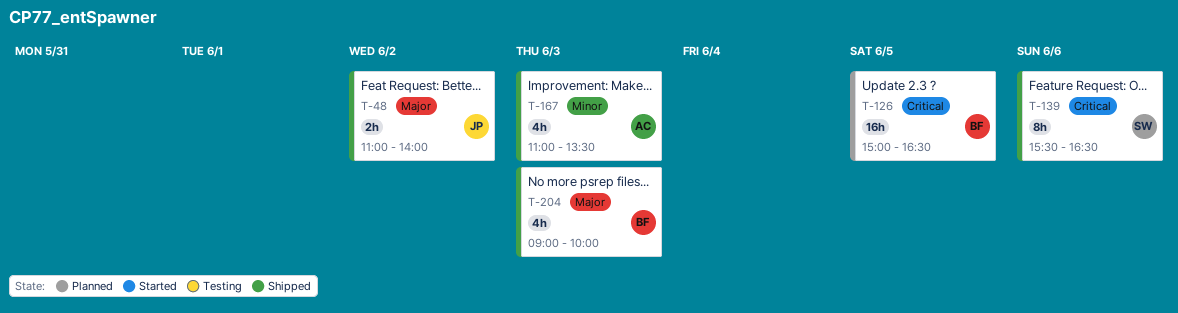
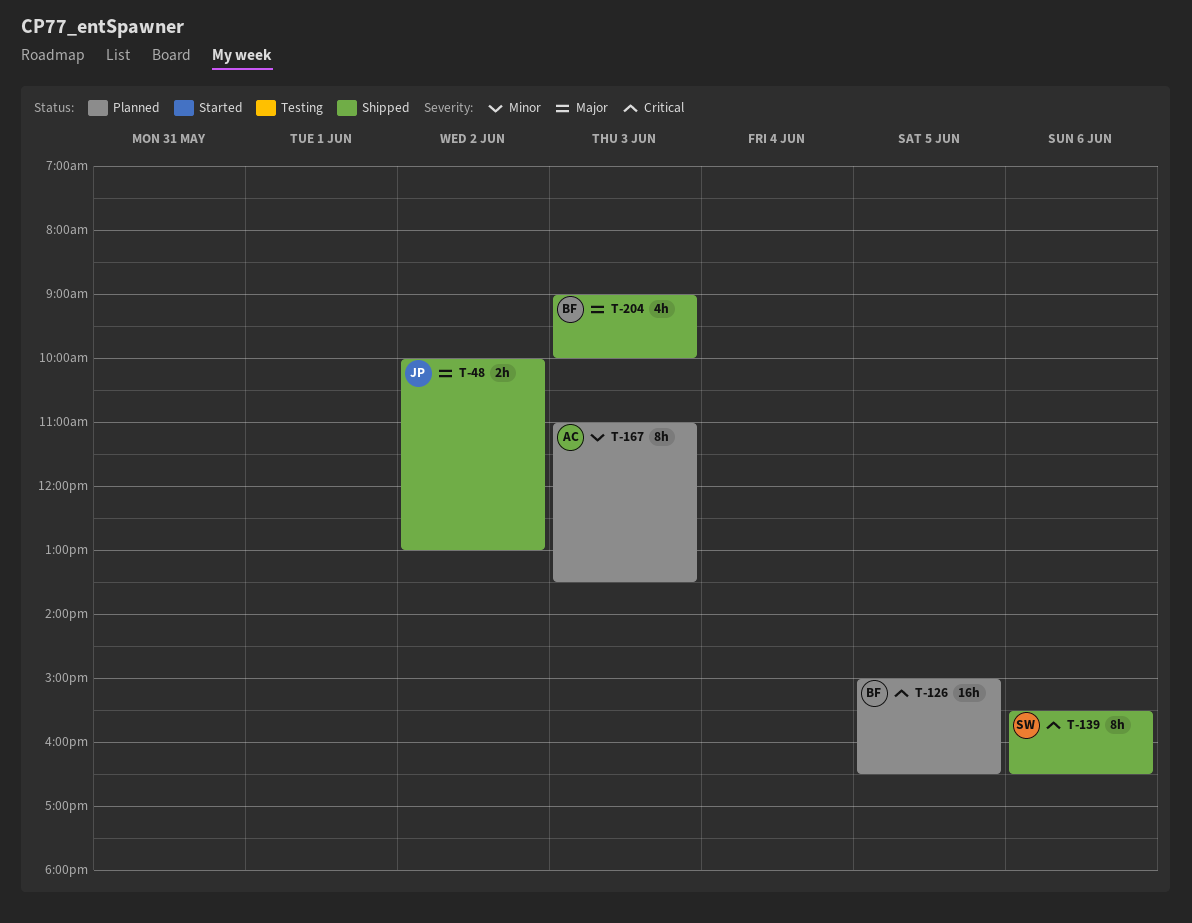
T-48, begins: 11:00 -> 10:00
T-48, ends: 14:00 -> 13:00
T-167, status: Shipped -> Planned
T-167, estimate: 4h -> 8h

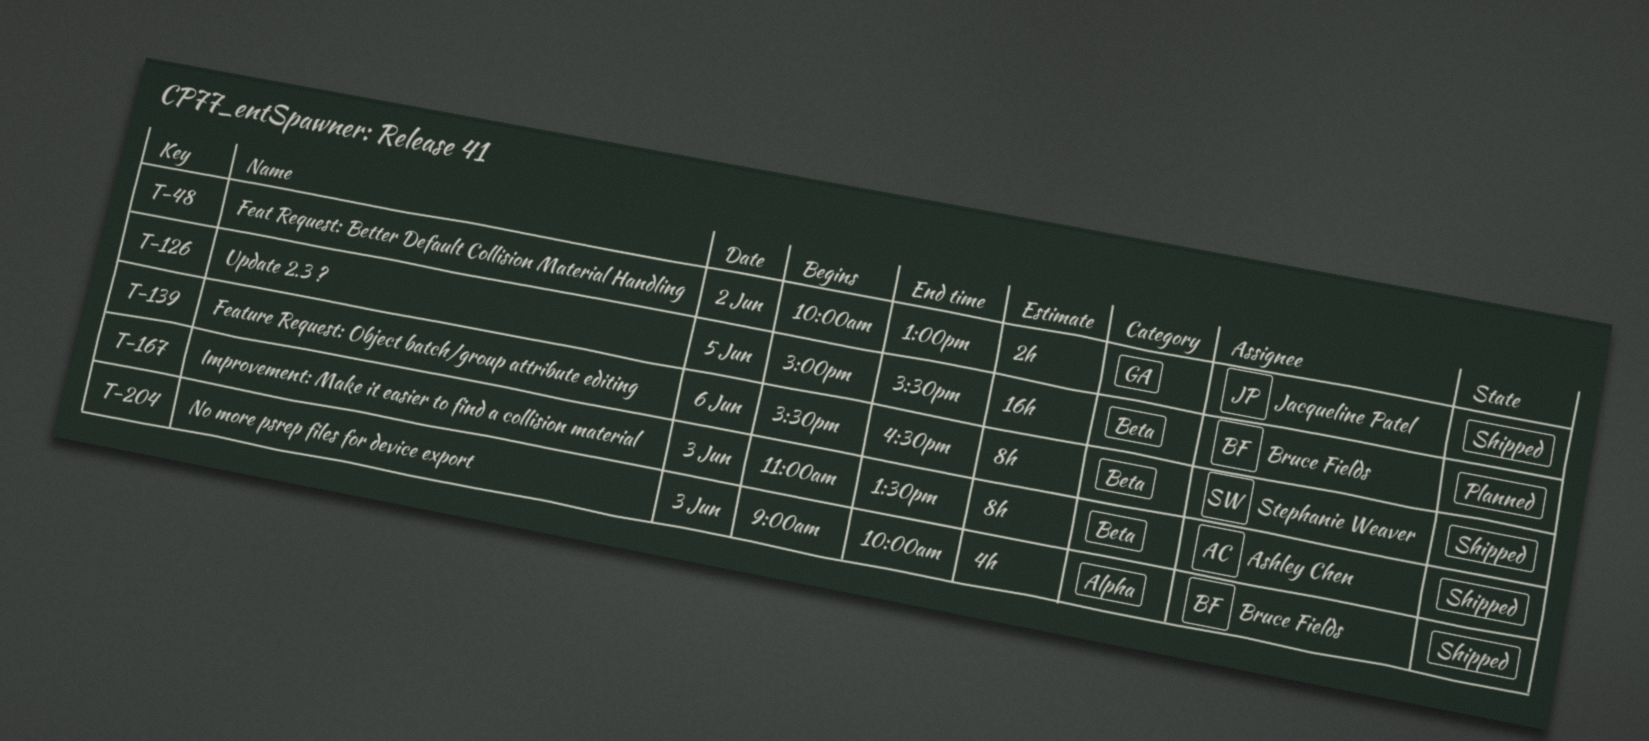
T-126, ends: 16:30 -> 15:30
T-167, status: Planned -> Shipped

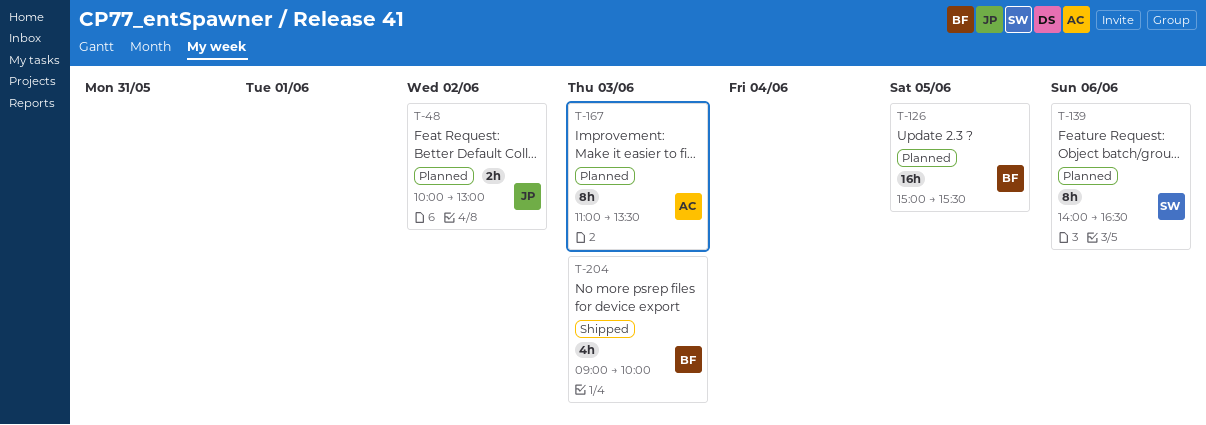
T-48, status: Shipped -> Planned
T-139, status: Shipped -> Planned
T-139, begins: 15:30 -> 14:00
T-167, status: Shipped -> Planned

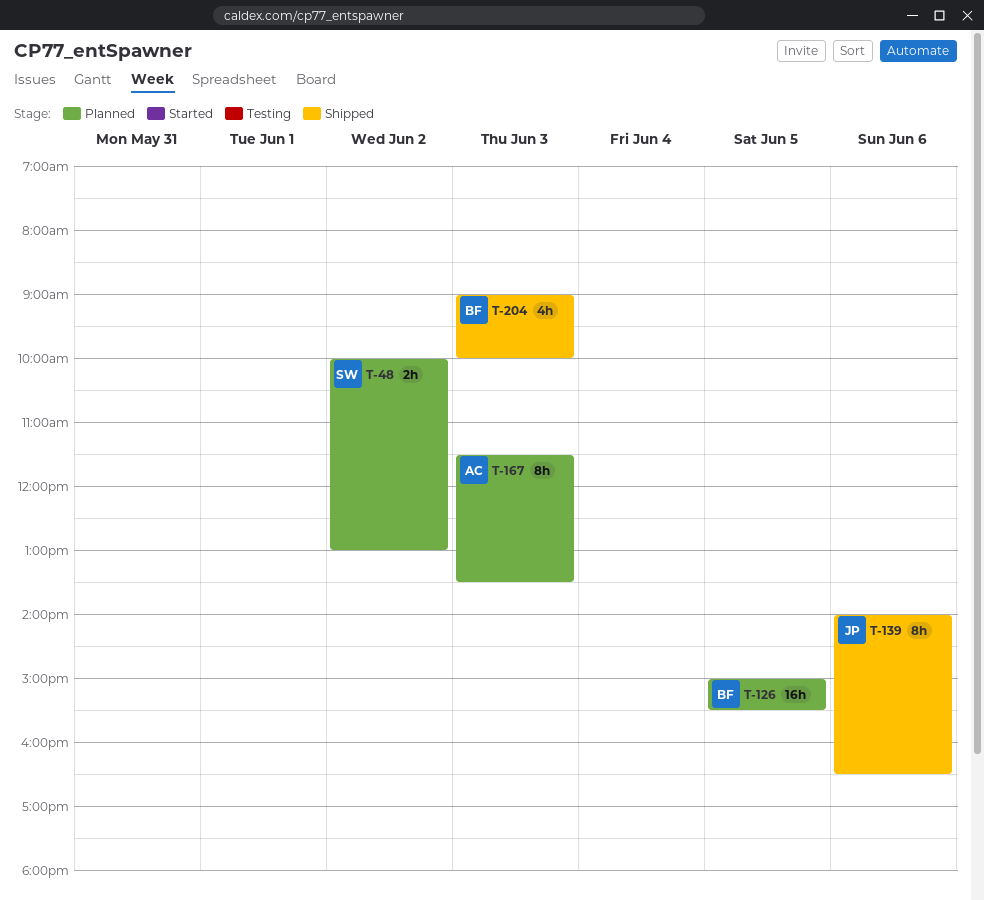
T-48, owner: JP -> SW
T-139, status: Planned -> Shipped
T-139, owner: SW -> JP
T-167, begins: 11:00 -> 11:30

